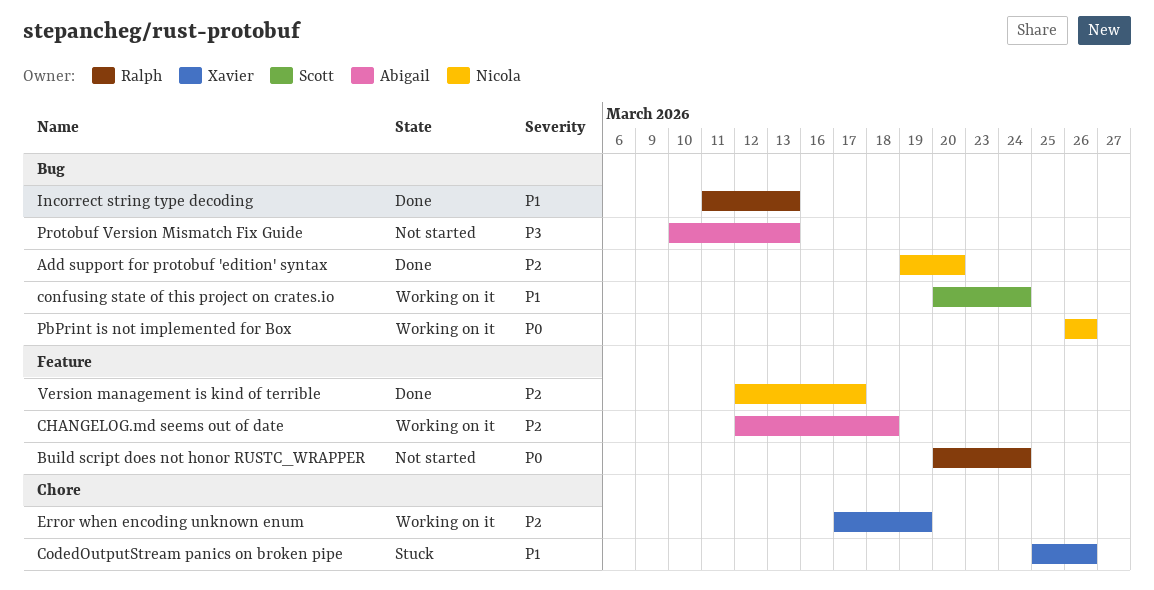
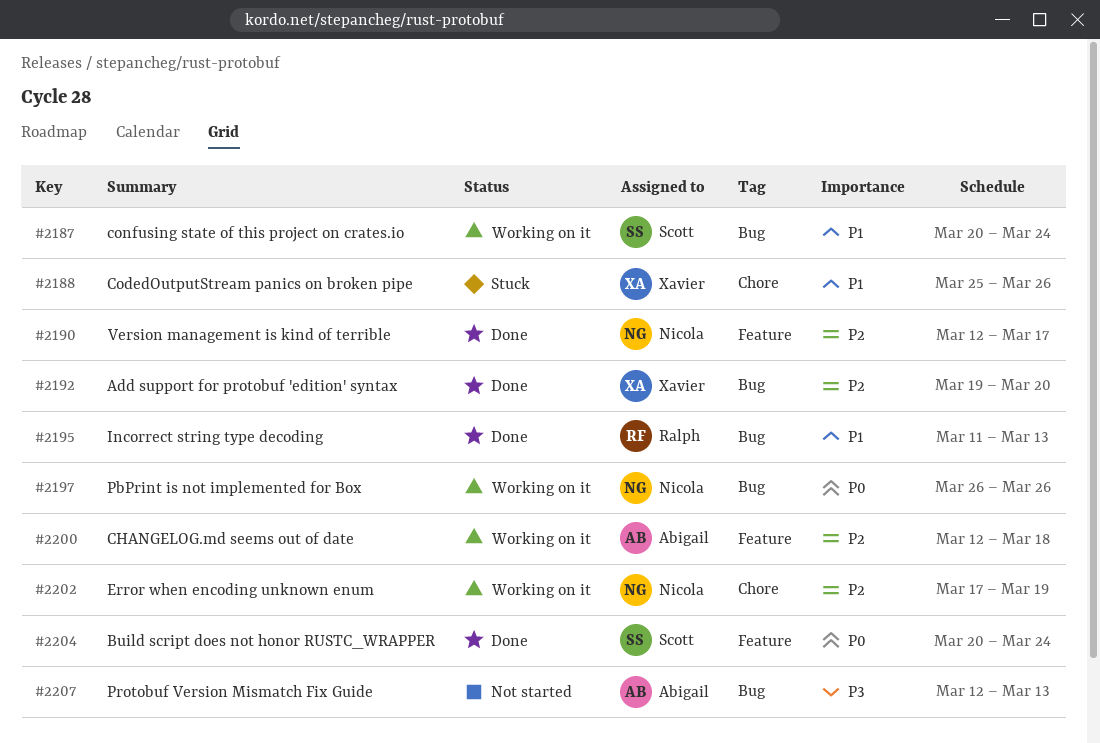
Add support for protobuf 'edition' syntax, owner: Nicola -> Xavier
Build script does not honor RUSTC_WRAPPER, status: Not started -> Done
Build script does not honor RUSTC_WRAPPER, owner: Ralph -> Scott
Error when encoding unknown enum, owner: Xavier -> Nicola
Protobuf Version Mismatch Fix Guide, start: Mar 10 -> Mar 12

